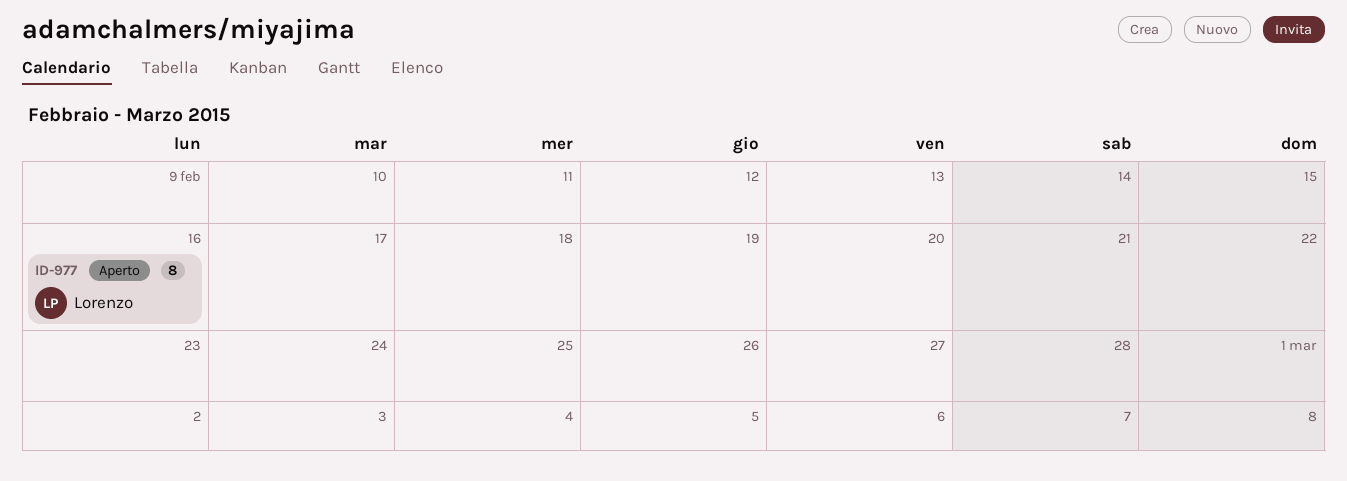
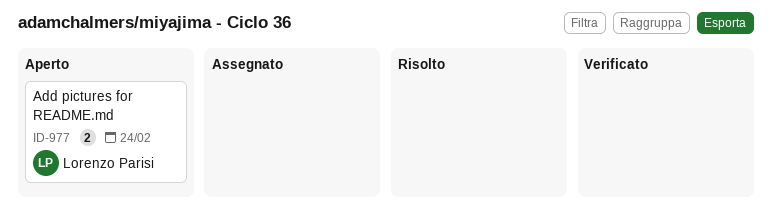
ID-977, estimate: 8 -> 2
ID-977, due: Feb 16 -> Feb 24

